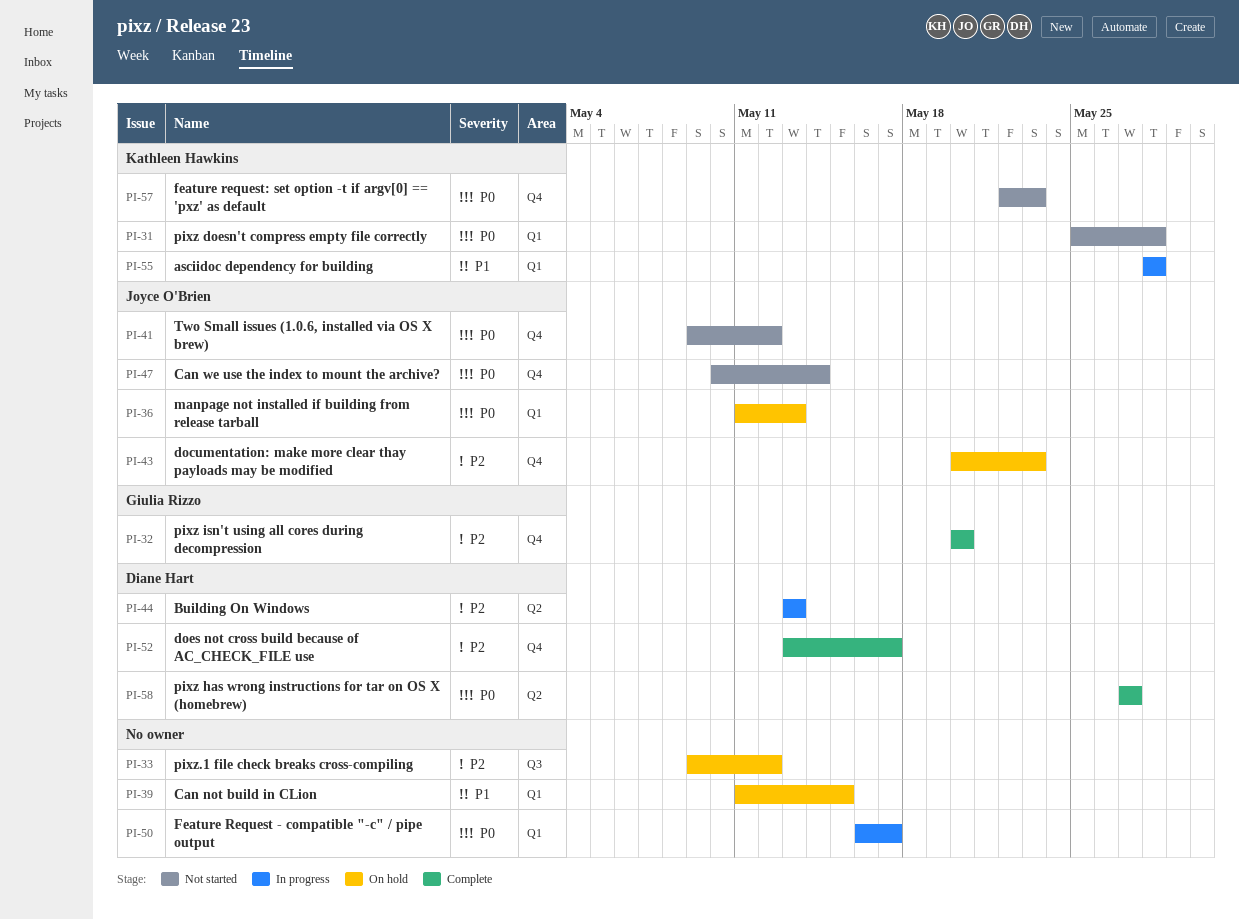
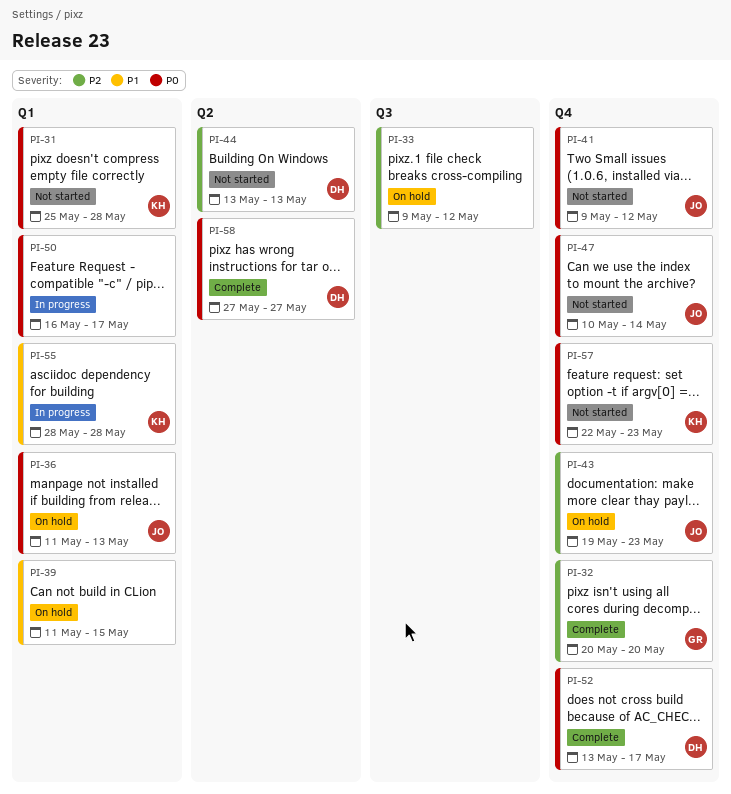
PI-43, start: May 20 -> May 19
PI-44, status: In progress -> Not started
PI-52, priority: P2 -> P0

